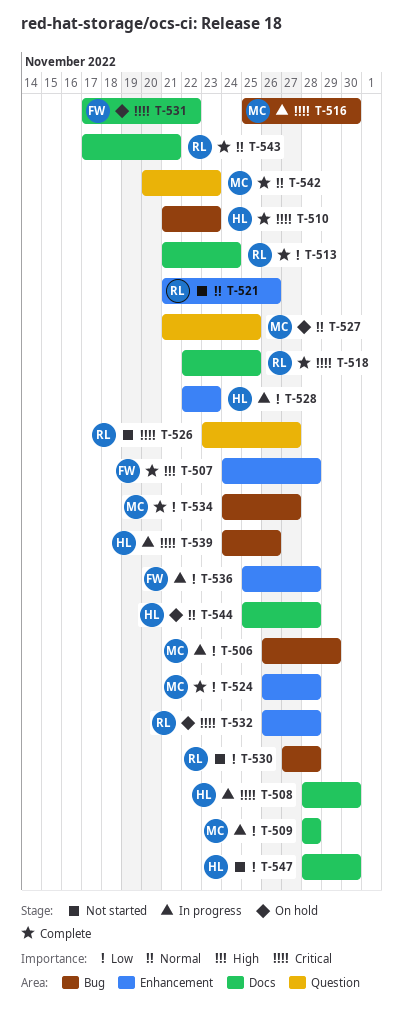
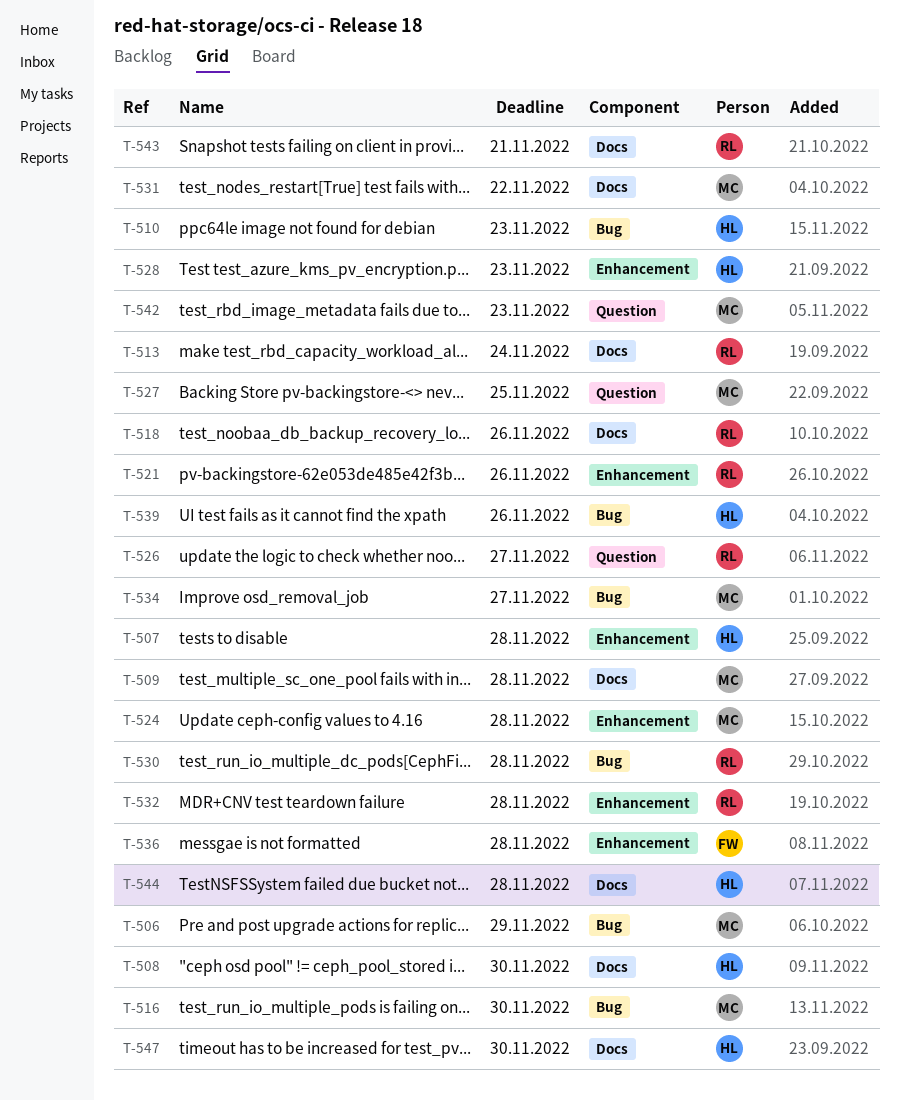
T-507, owner: FW -> HL
T-518, due: Nov 25 -> Nov 26
T-531, owner: FW -> MC

